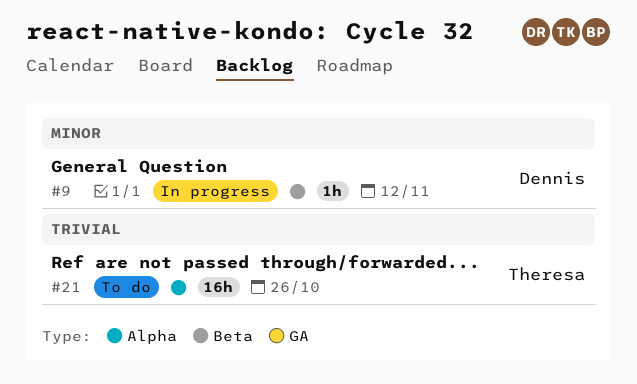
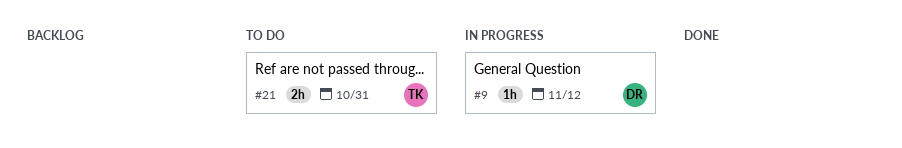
#21, estimate: 16h -> 2h
#21, due: Oct 26 -> Oct 31

